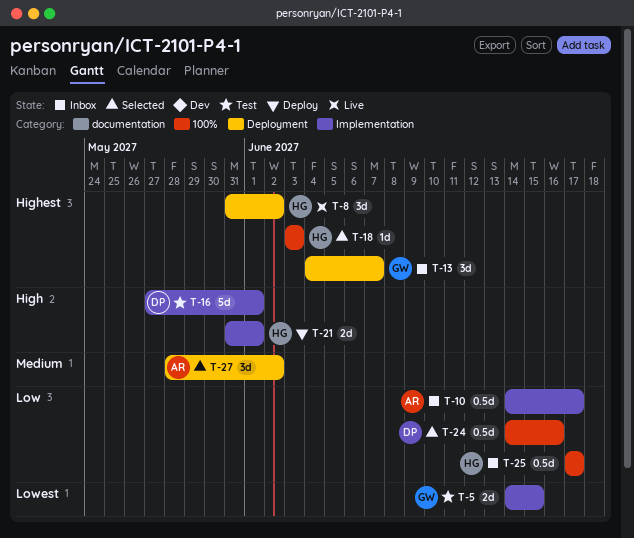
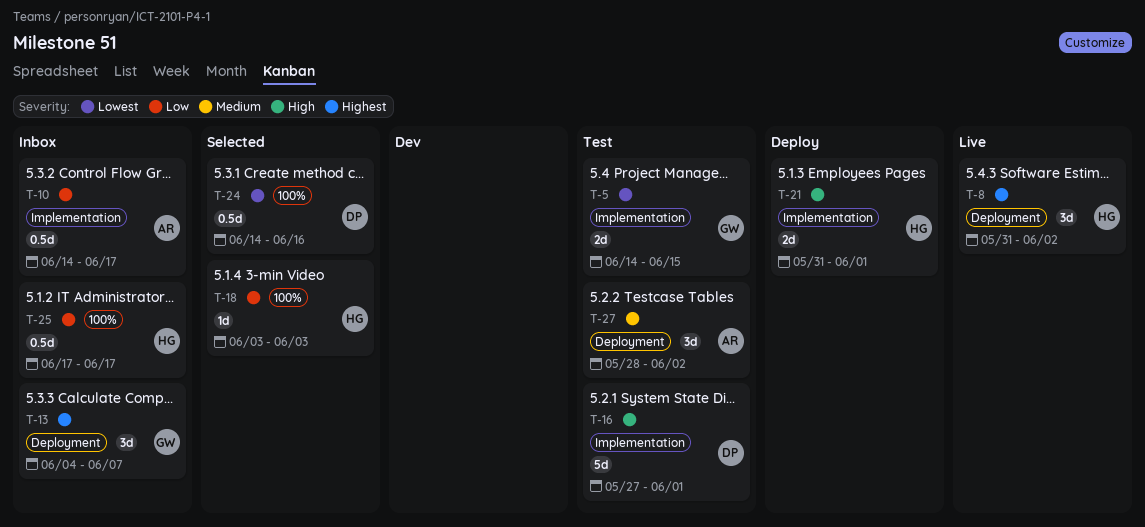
T-18, priority: Highest -> Low
T-24, priority: Low -> Lowest
T-27, status: Selected -> Test

